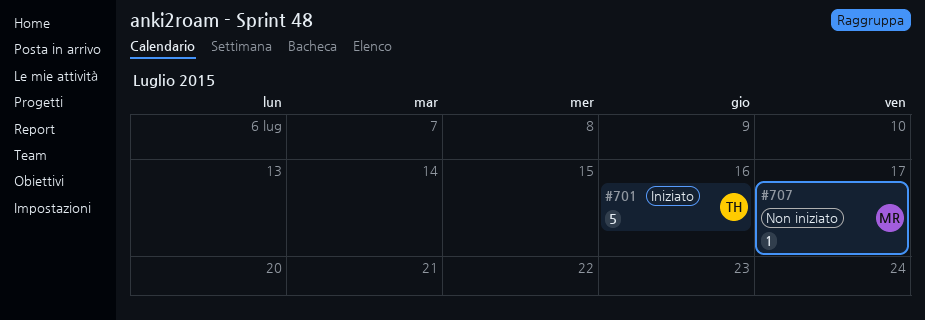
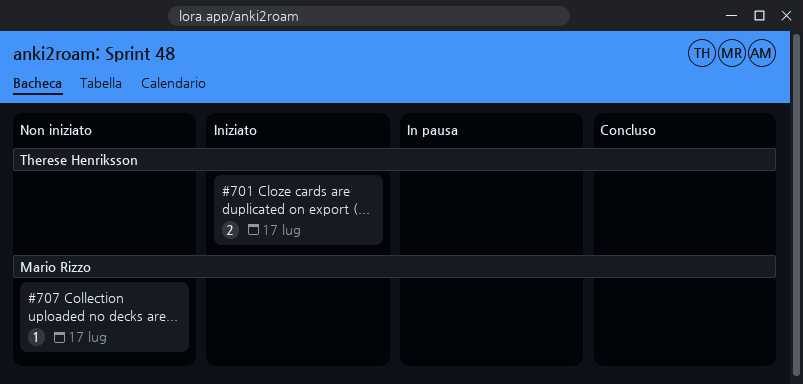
#701, estimate: 5 -> 2
#701, due: Jul 16 -> Jul 17

